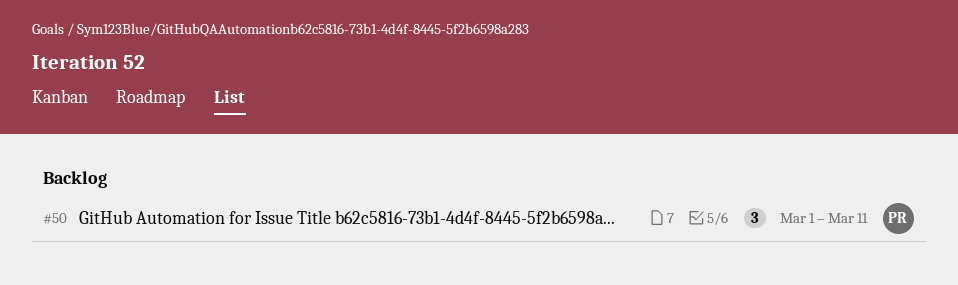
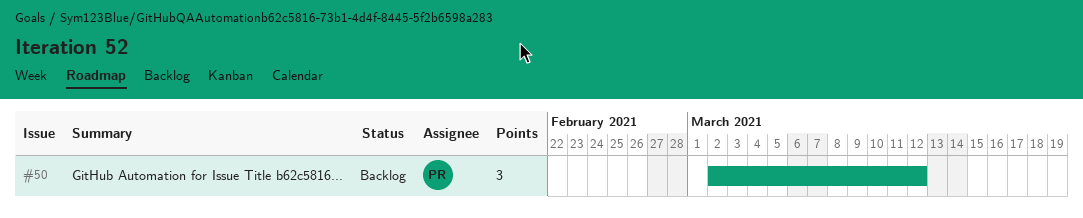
#50, start: Mar 1 -> Mar 2
#50, due: Mar 11 -> Mar 12

